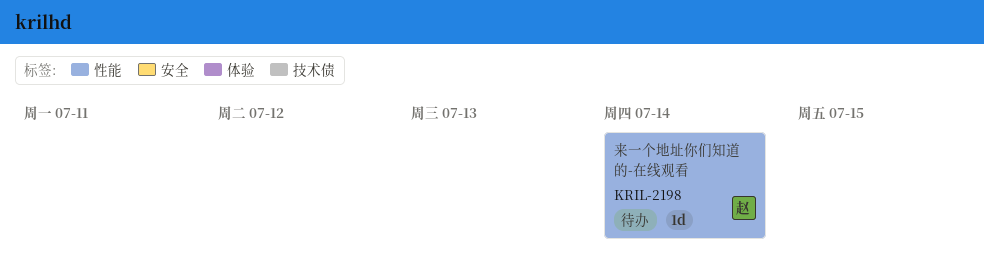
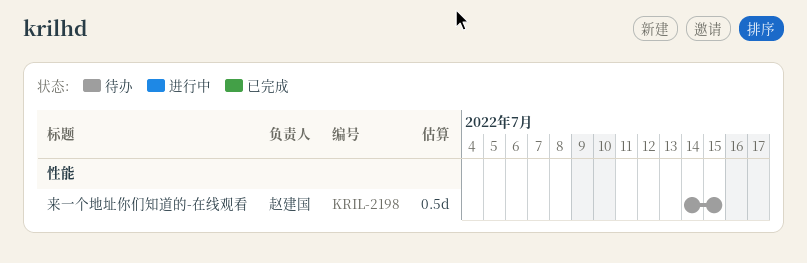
KRIL-2198, estimate: 1d -> 0.5d
KRIL-2198, due: Jul 14 -> Jul 15

